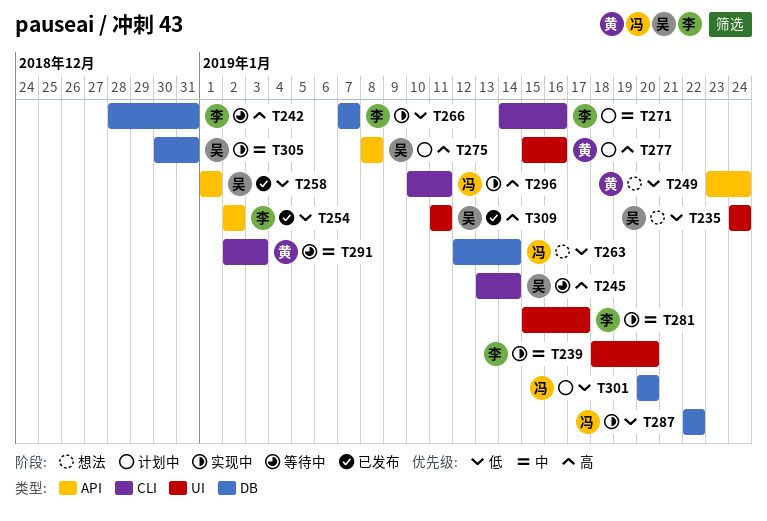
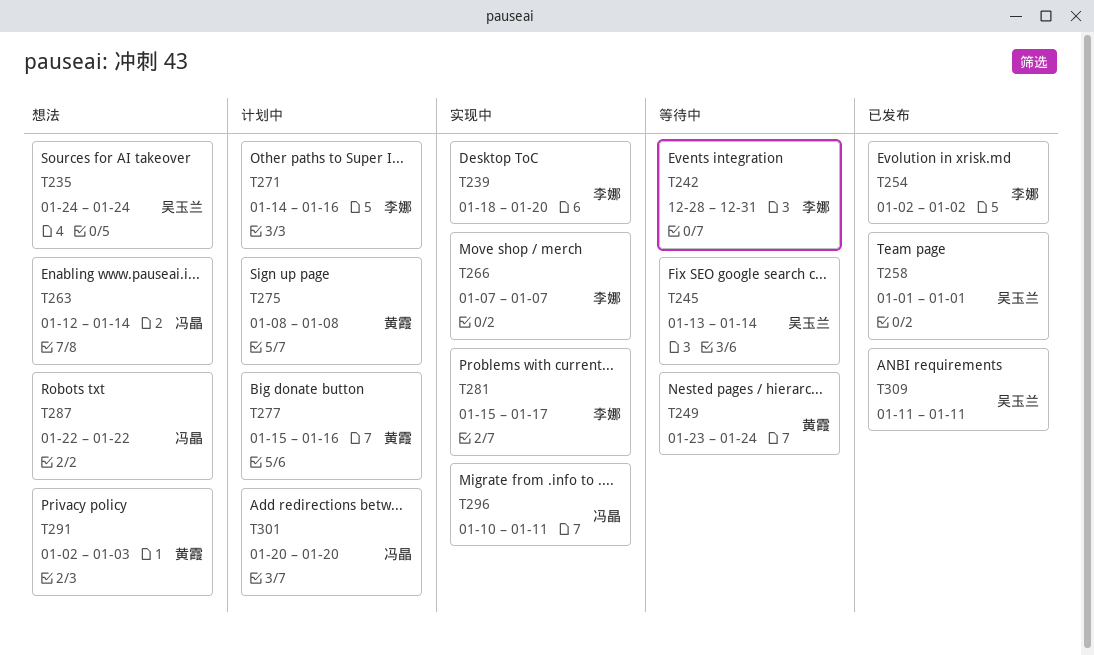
T249, status: 想法 -> 等待中
T275, owner: 吴玉兰 -> 黄霞
T287, status: 实现中 -> 想法
T291, status: 等待中 -> 想法
T305: present -> none

